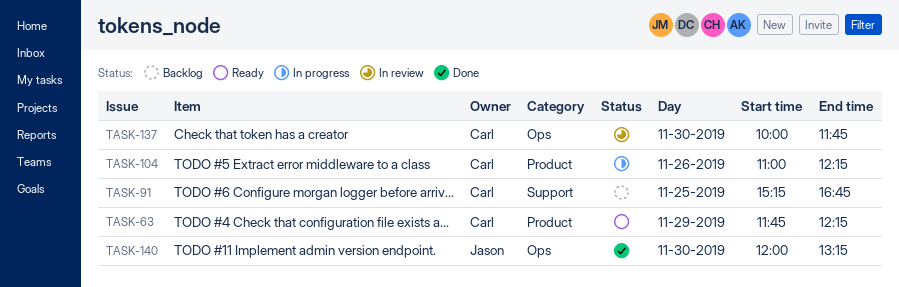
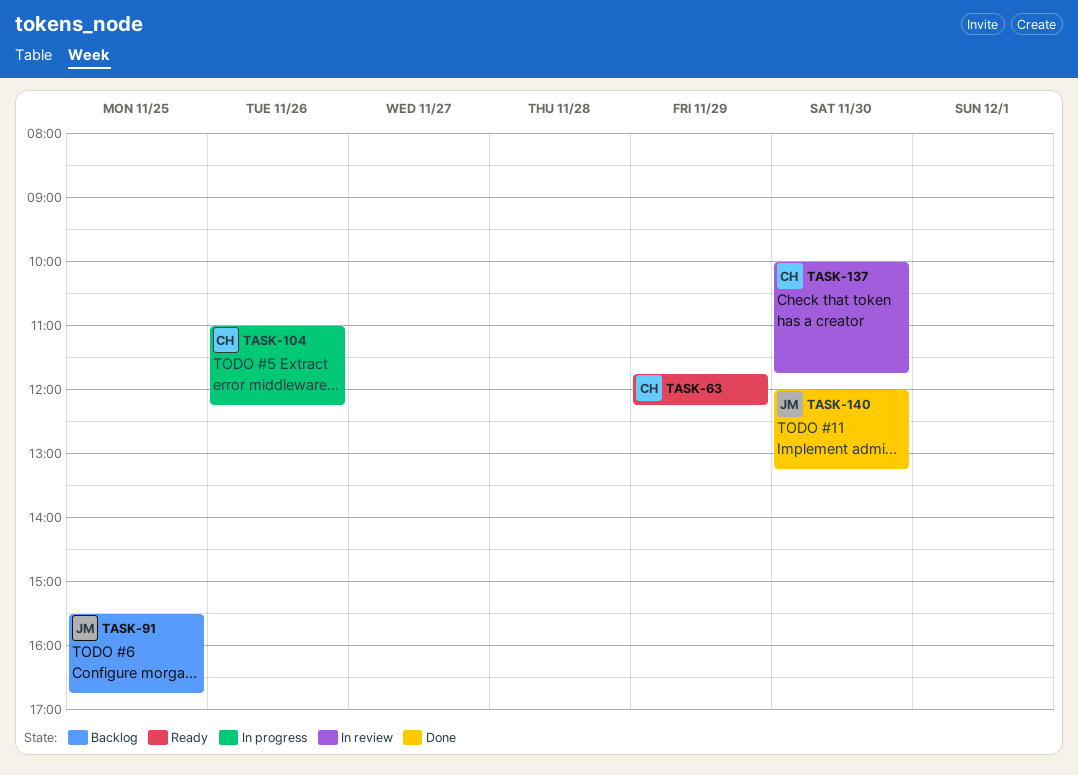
TASK-91, owner: Carl -> Jason
TASK-91, begins: 15:15 -> 15:30

